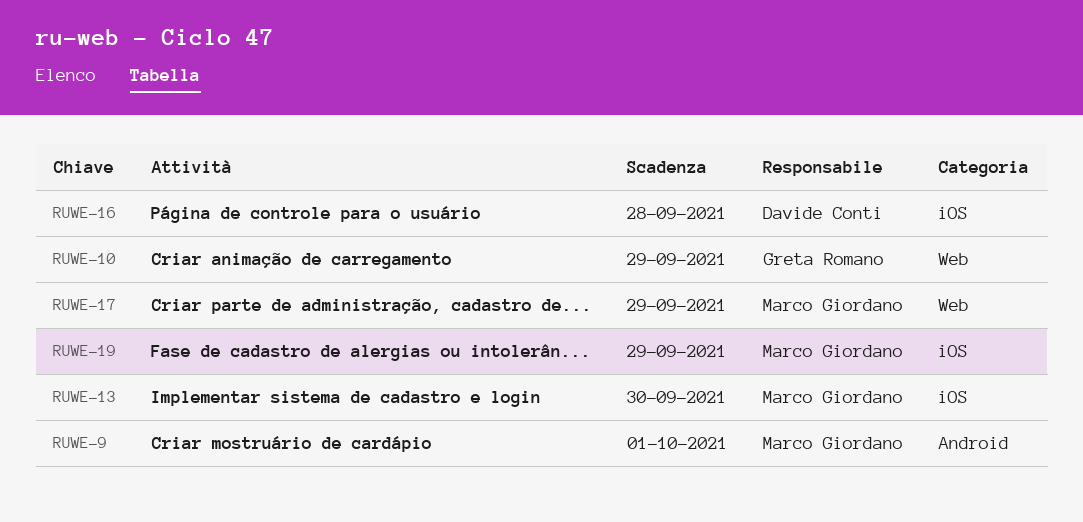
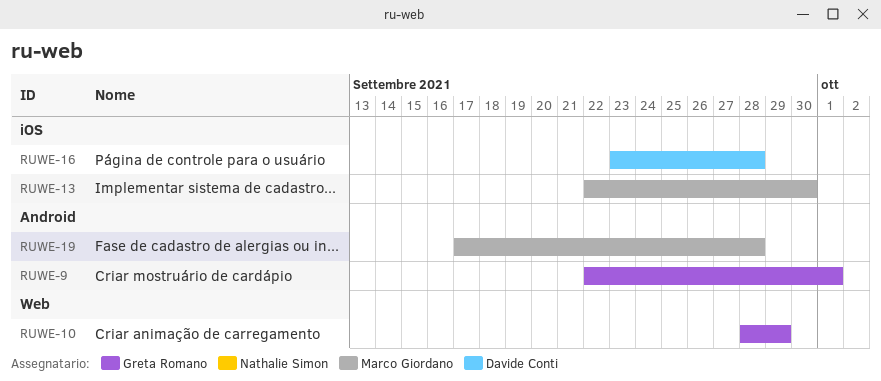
RUWE-9, owner: Marco Giordano -> Greta Romano
RUWE-17: present -> none
RUWE-19, label: iOS -> Android
RUWE-19, due: Sep 29 -> Sep 28

